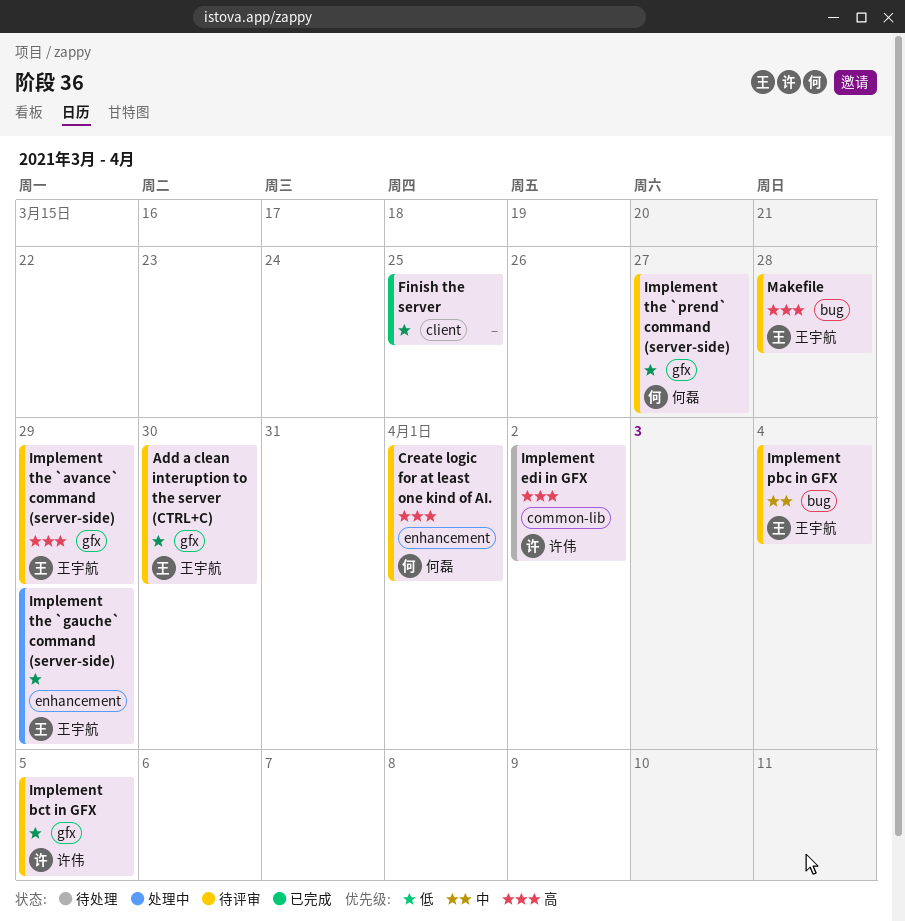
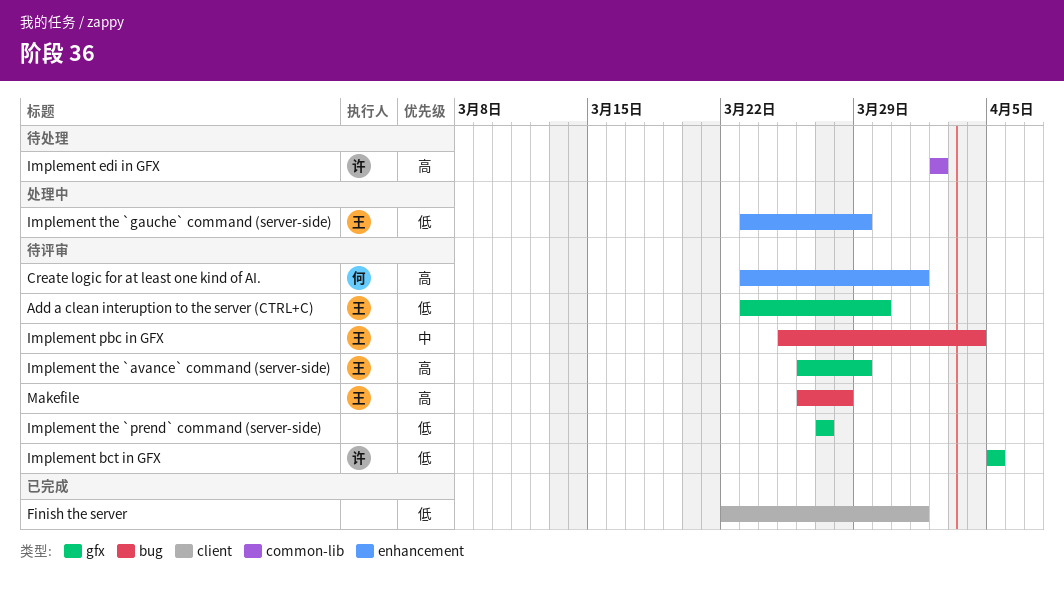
Finish the server, due: Mar 25 -> Apr 1
Implement the `prend` command (server-side), owner: 何磊 -> none

